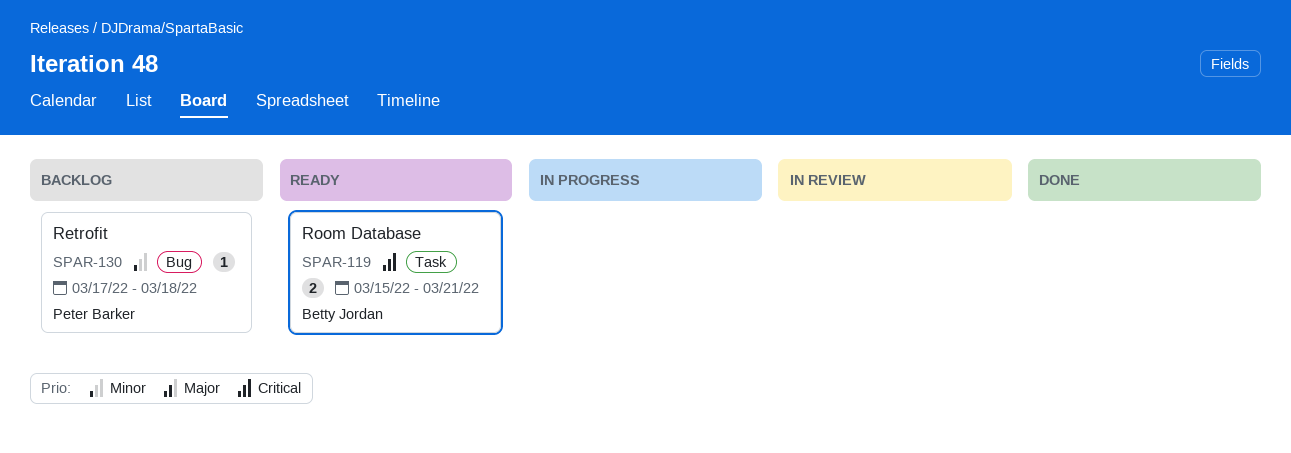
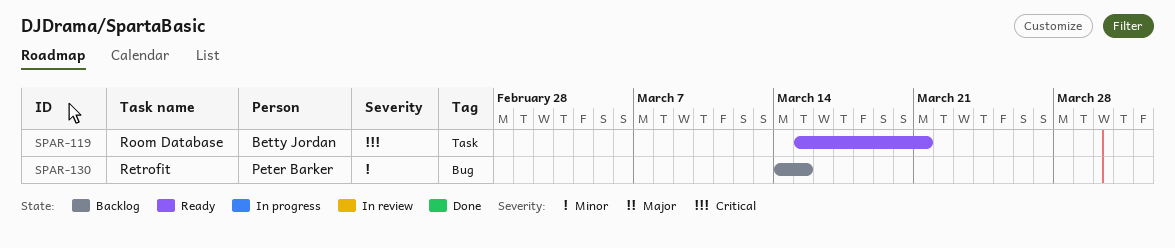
SPAR-130, start: Mar 17 -> Mar 14
SPAR-130, due: Mar 18 -> Mar 15

